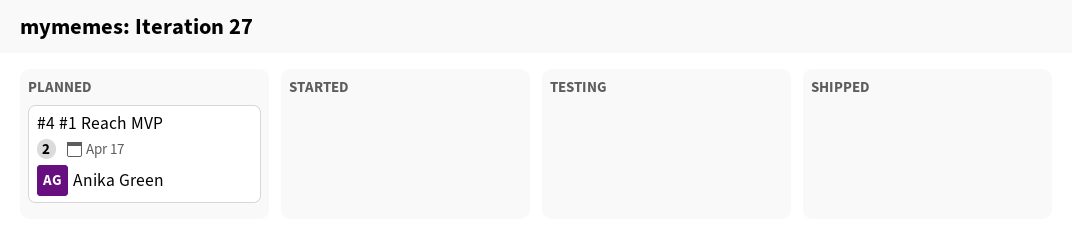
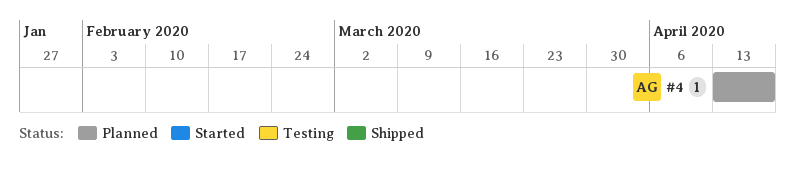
#4, estimate: 2 -> 1

